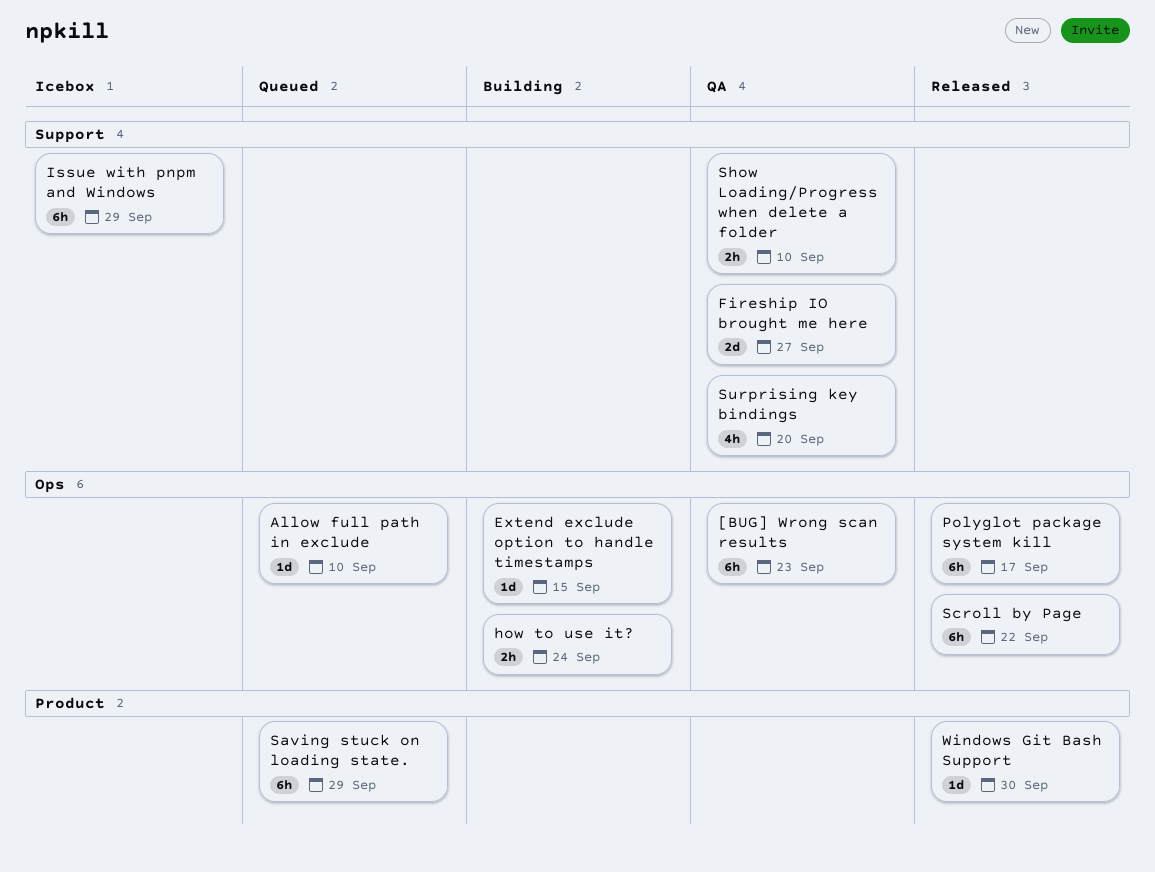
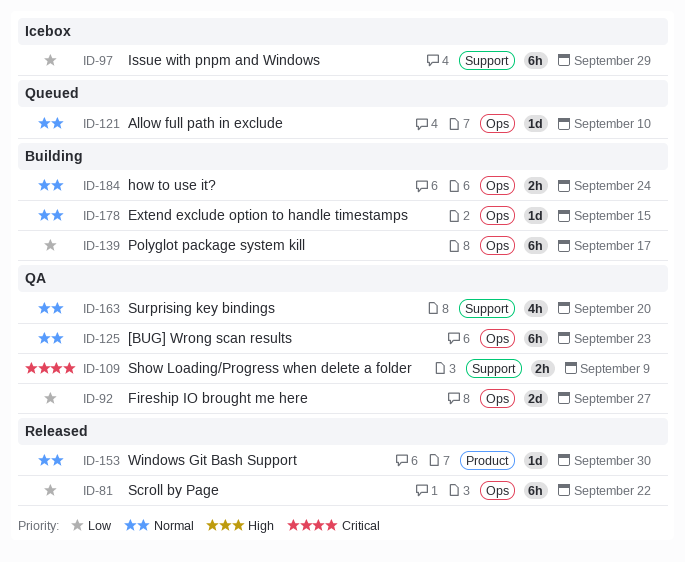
Fireship IO brought me here, label: Support -> Ops
Polyglot package system kill, status: Released -> Building
Saving stuck on loading state.: present -> none
Show Loading/Progress when delete a folder, due: Sep 10 -> Sep 9

